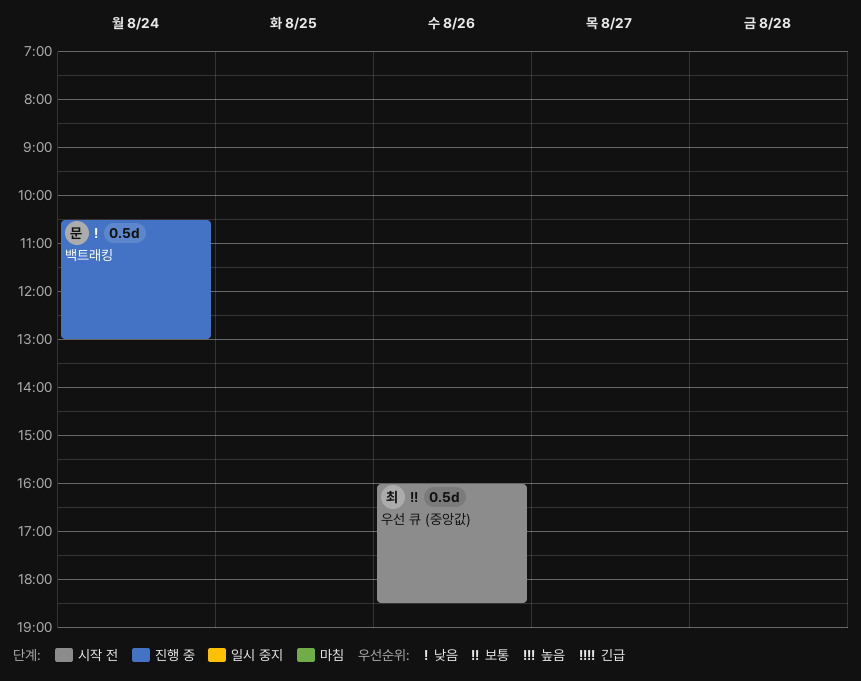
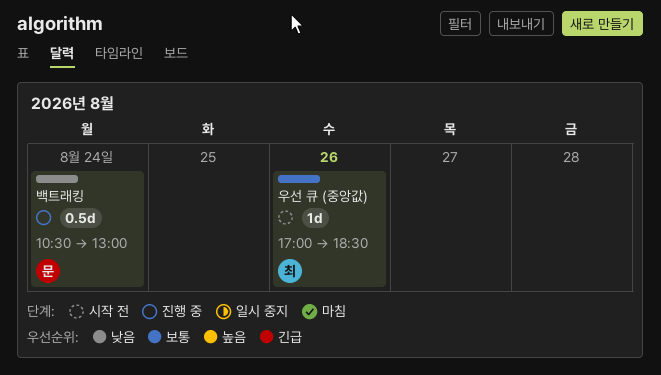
우선 큐 (중앙값), estimate: 0.5d -> 1d
우선 큐 (중앙값), begins: 16:00 -> 17:00

